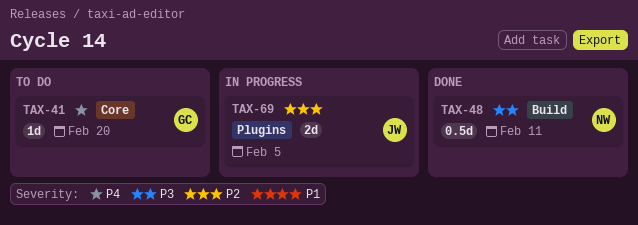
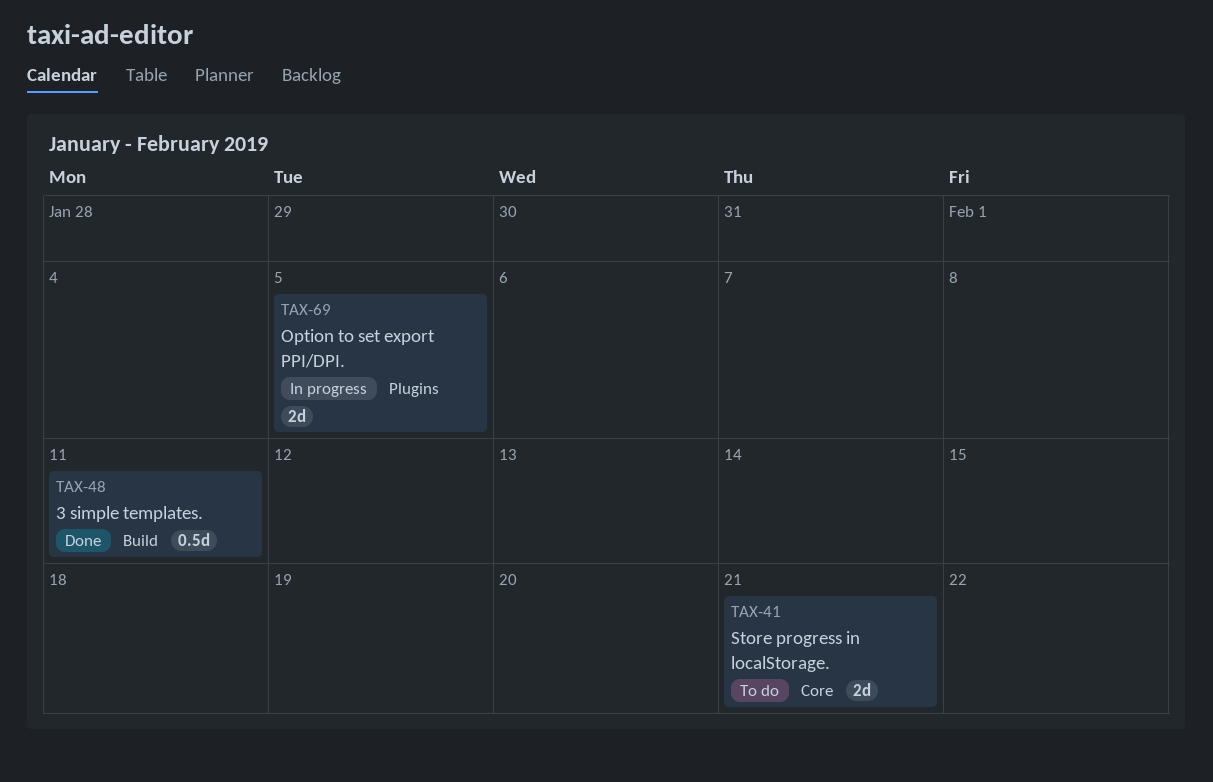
TAX-41, estimate: 1d -> 2d
TAX-41, due: Feb 20 -> Feb 21

